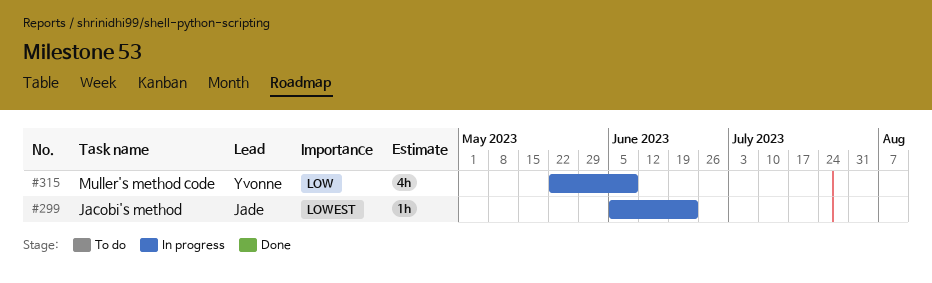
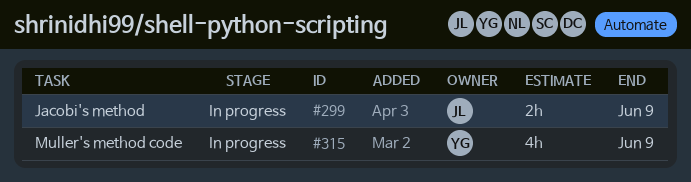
#299, estimate: 1h -> 2h
#299, due: Jun 23 -> Jun 9

